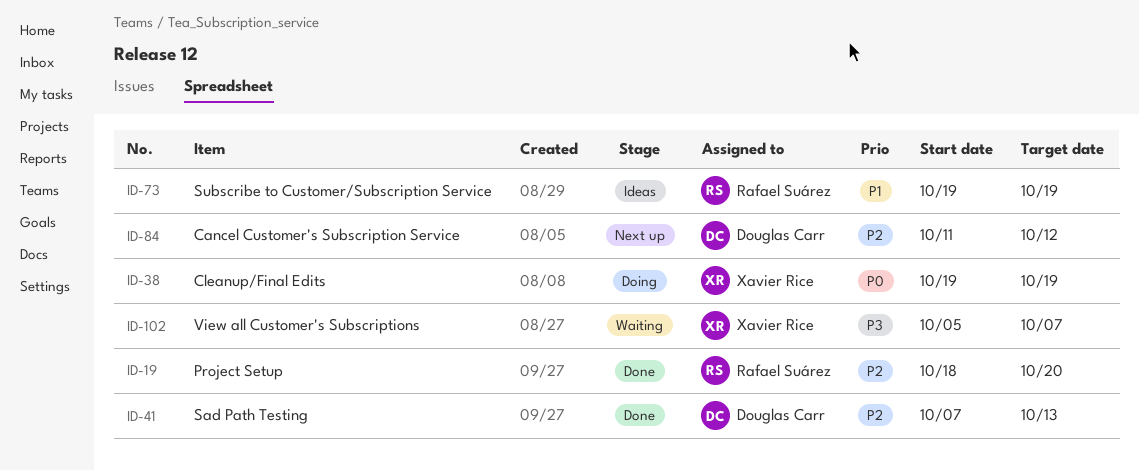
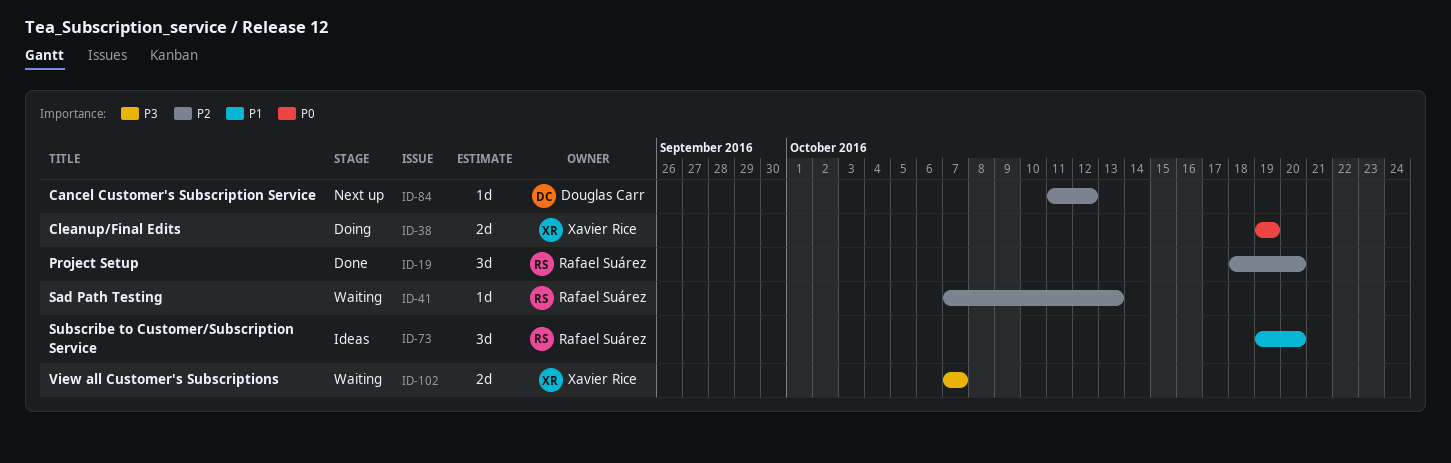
ID-41, status: Done -> Waiting
ID-41, owner: Douglas Carr -> Rafael Suárez
ID-73, due: Oct 19 -> Oct 20
ID-102, start: Oct 5 -> Oct 7

